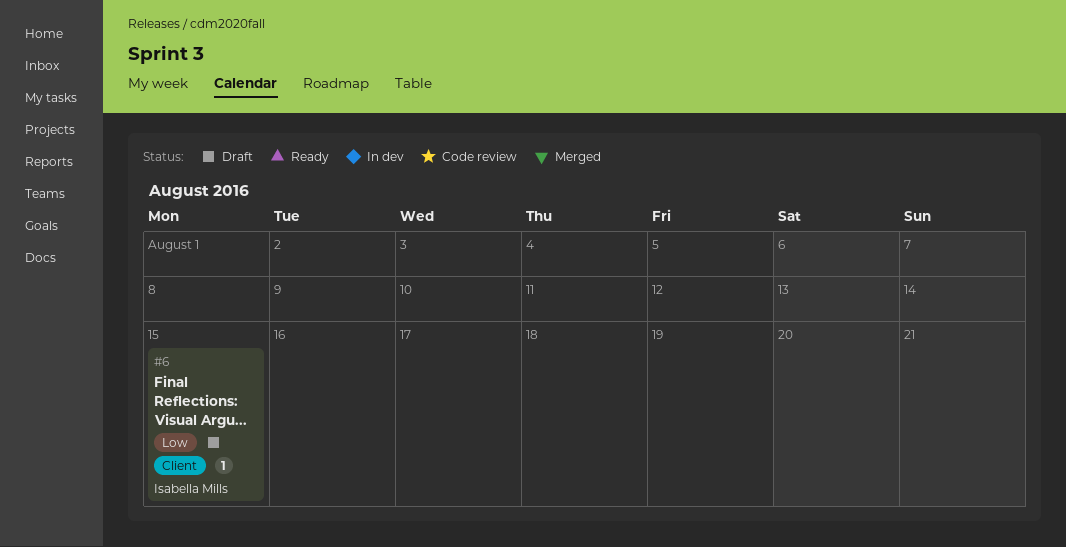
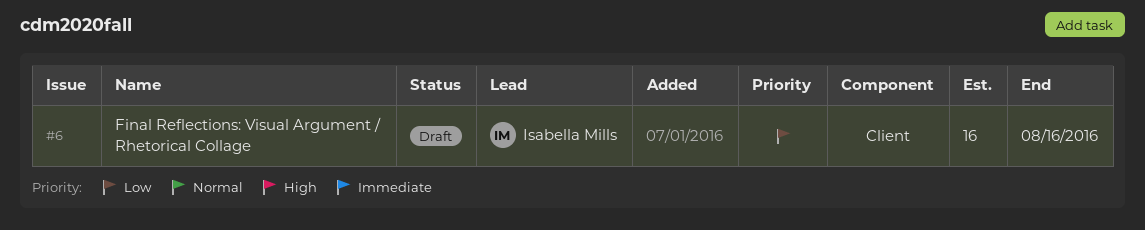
#6, estimate: 1 -> 16
#6, due: Aug 15 -> Aug 16

